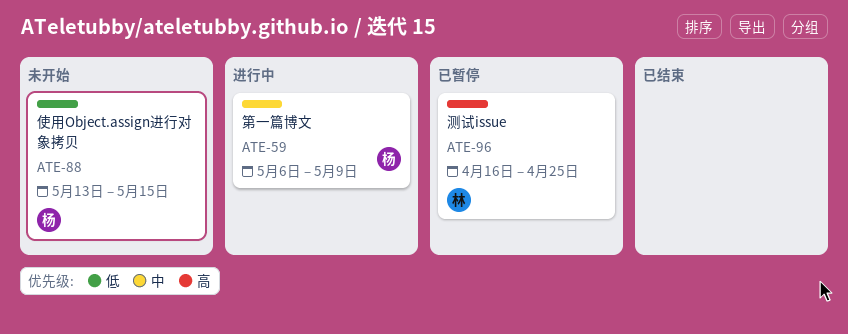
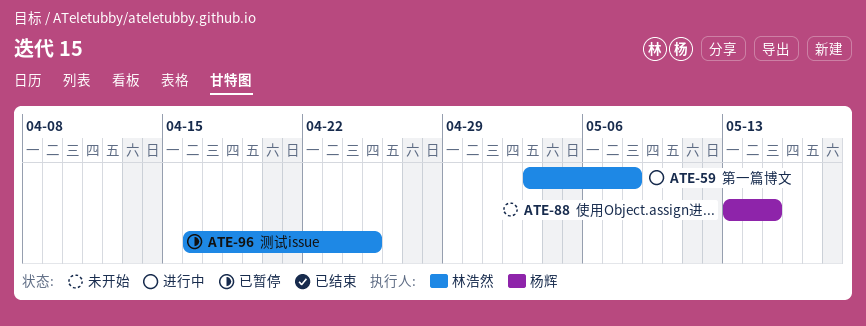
ATE-59, owner: 杨辉 -> 林浩然
ATE-59, start: May 6 -> May 3
ATE-59, due: May 9 -> May 8

